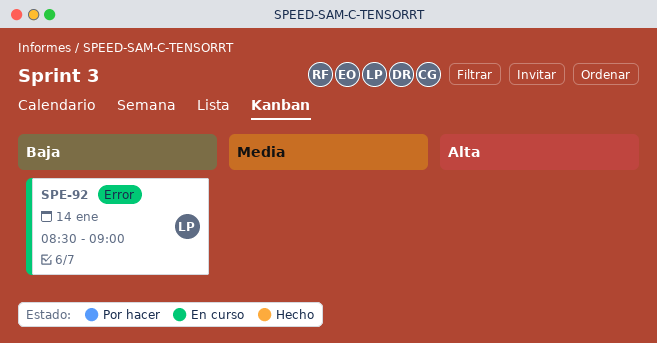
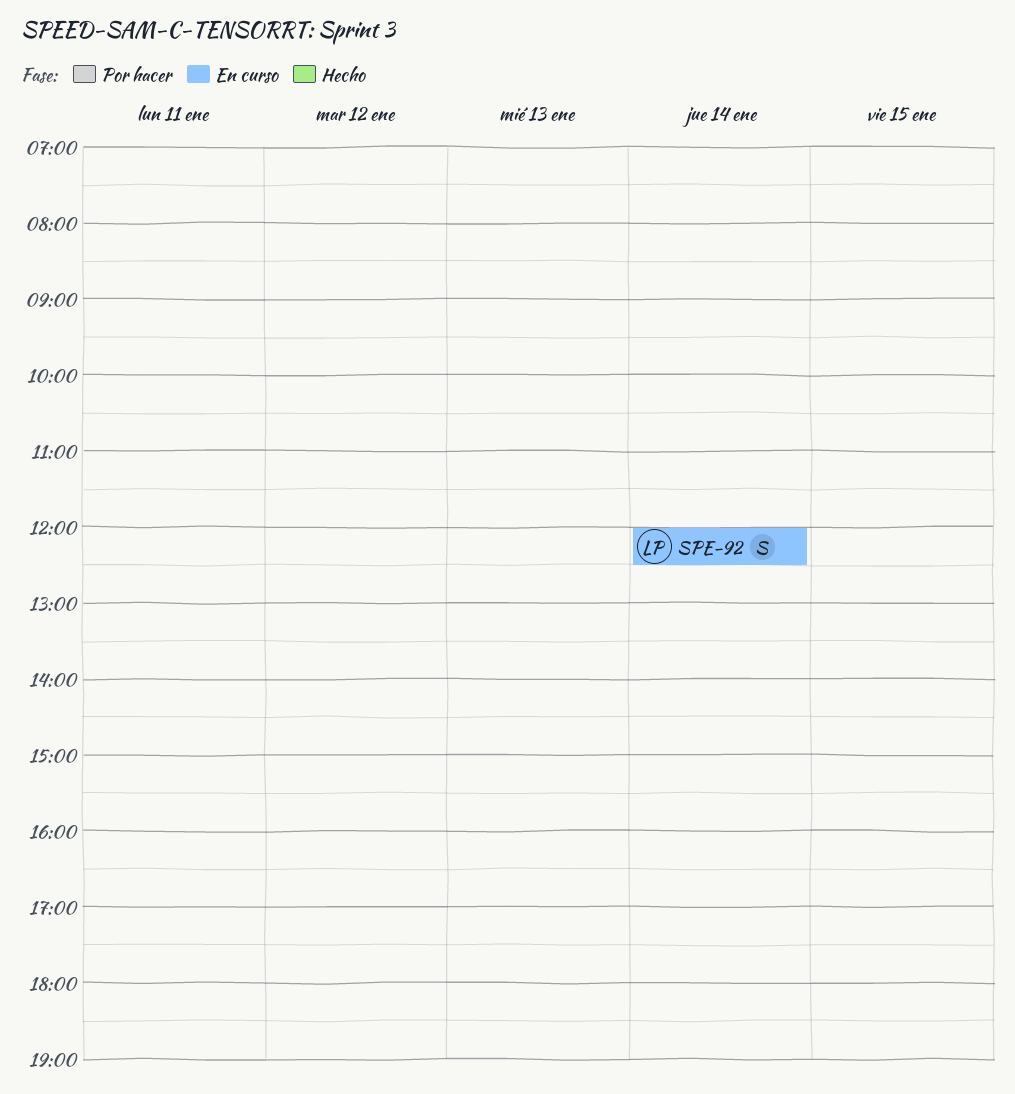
SPE-92, begins: 08:30 -> 12:00
SPE-92, ends: 09:00 -> 12:30

